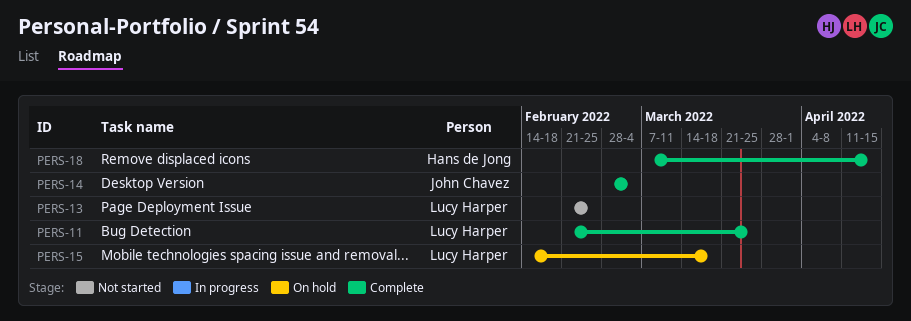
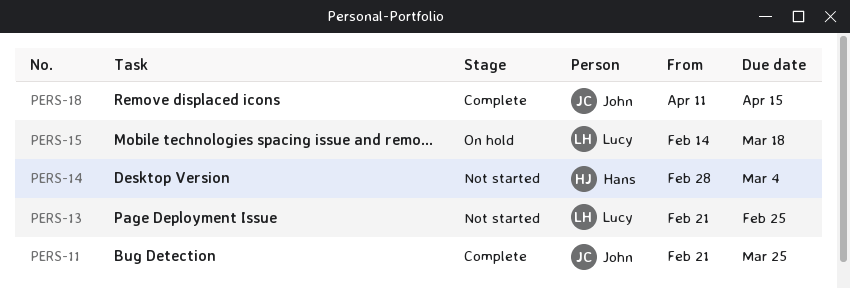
PERS-11, owner: Lucy Harper -> John Chavez
PERS-14, status: Complete -> Not started
PERS-14, owner: John Chavez -> Hans de Jong
PERS-18, owner: Hans de Jong -> John Chavez
PERS-18, start: Mar 7 -> Apr 11

